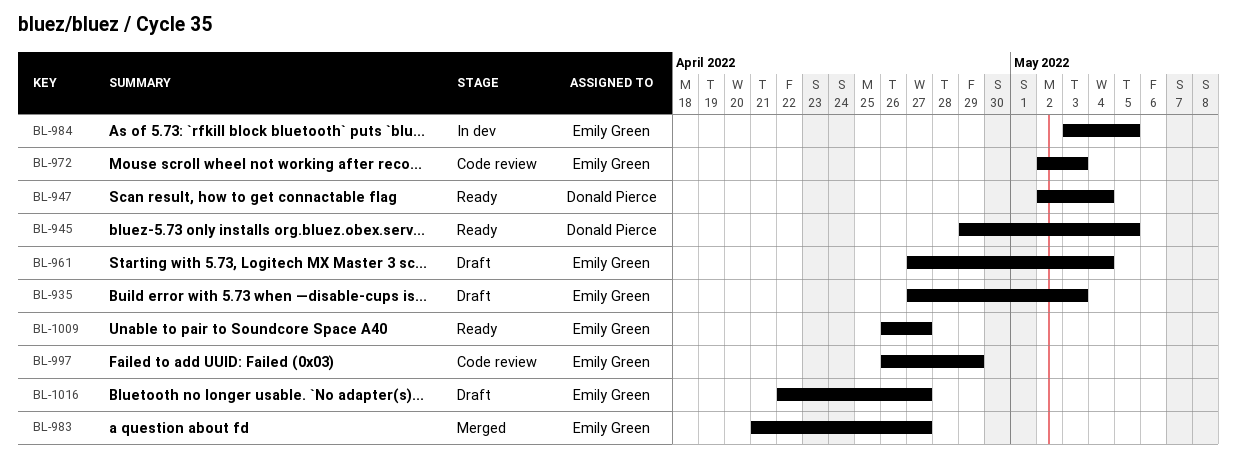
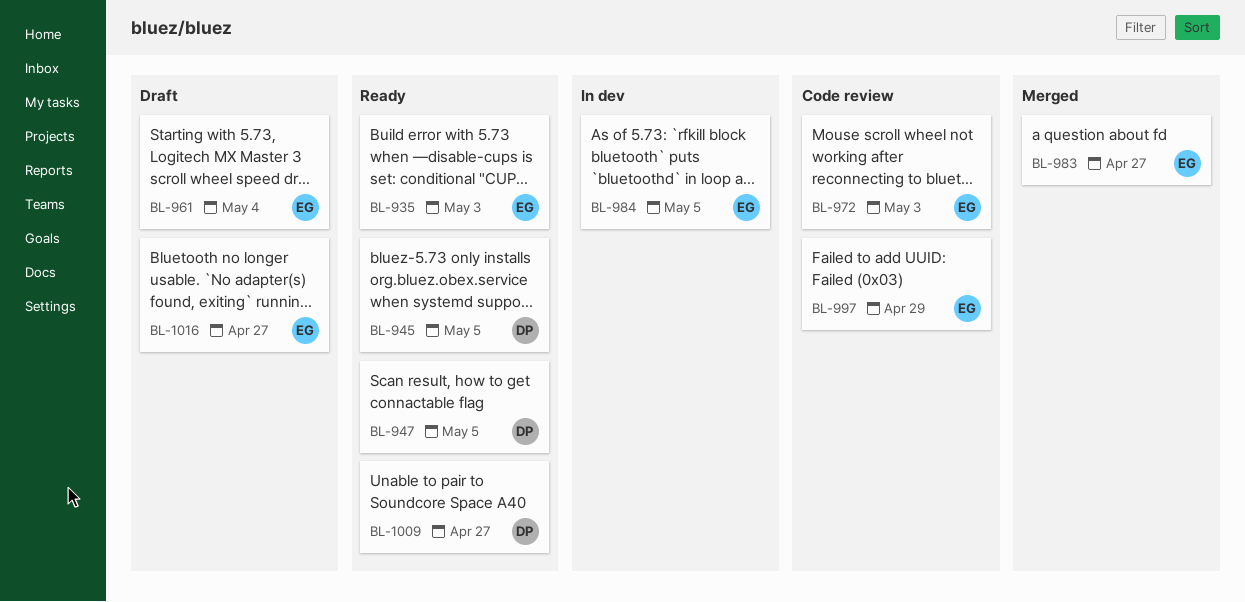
BL-935, status: Draft -> Ready
BL-947, due: May 4 -> May 5
BL-1009, owner: Emily Green -> Donald Pierce

